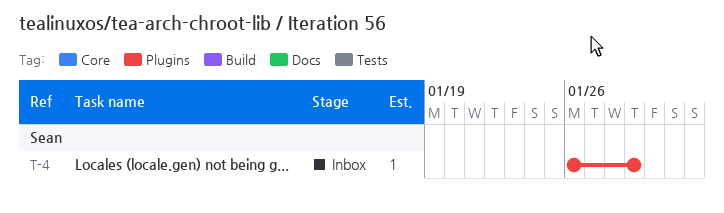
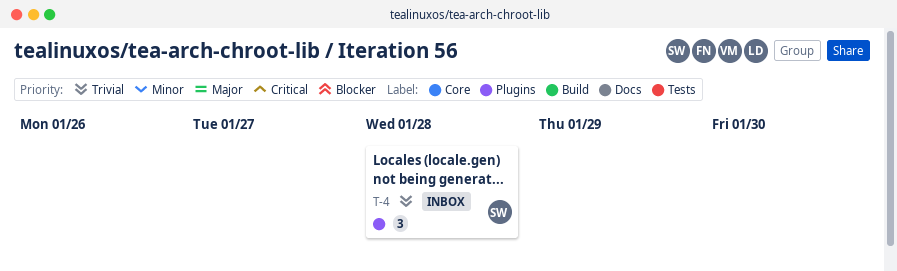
T-4, estimate: 1 -> 3
T-4, due: Jan 29 -> Jan 28

